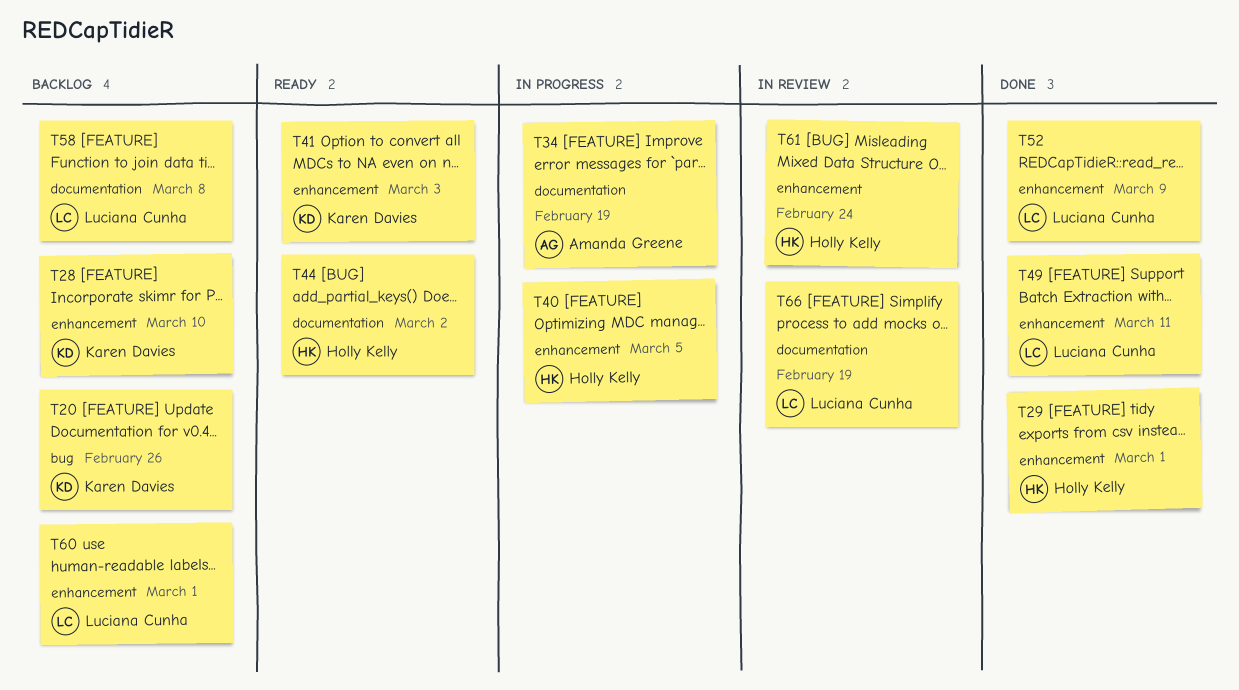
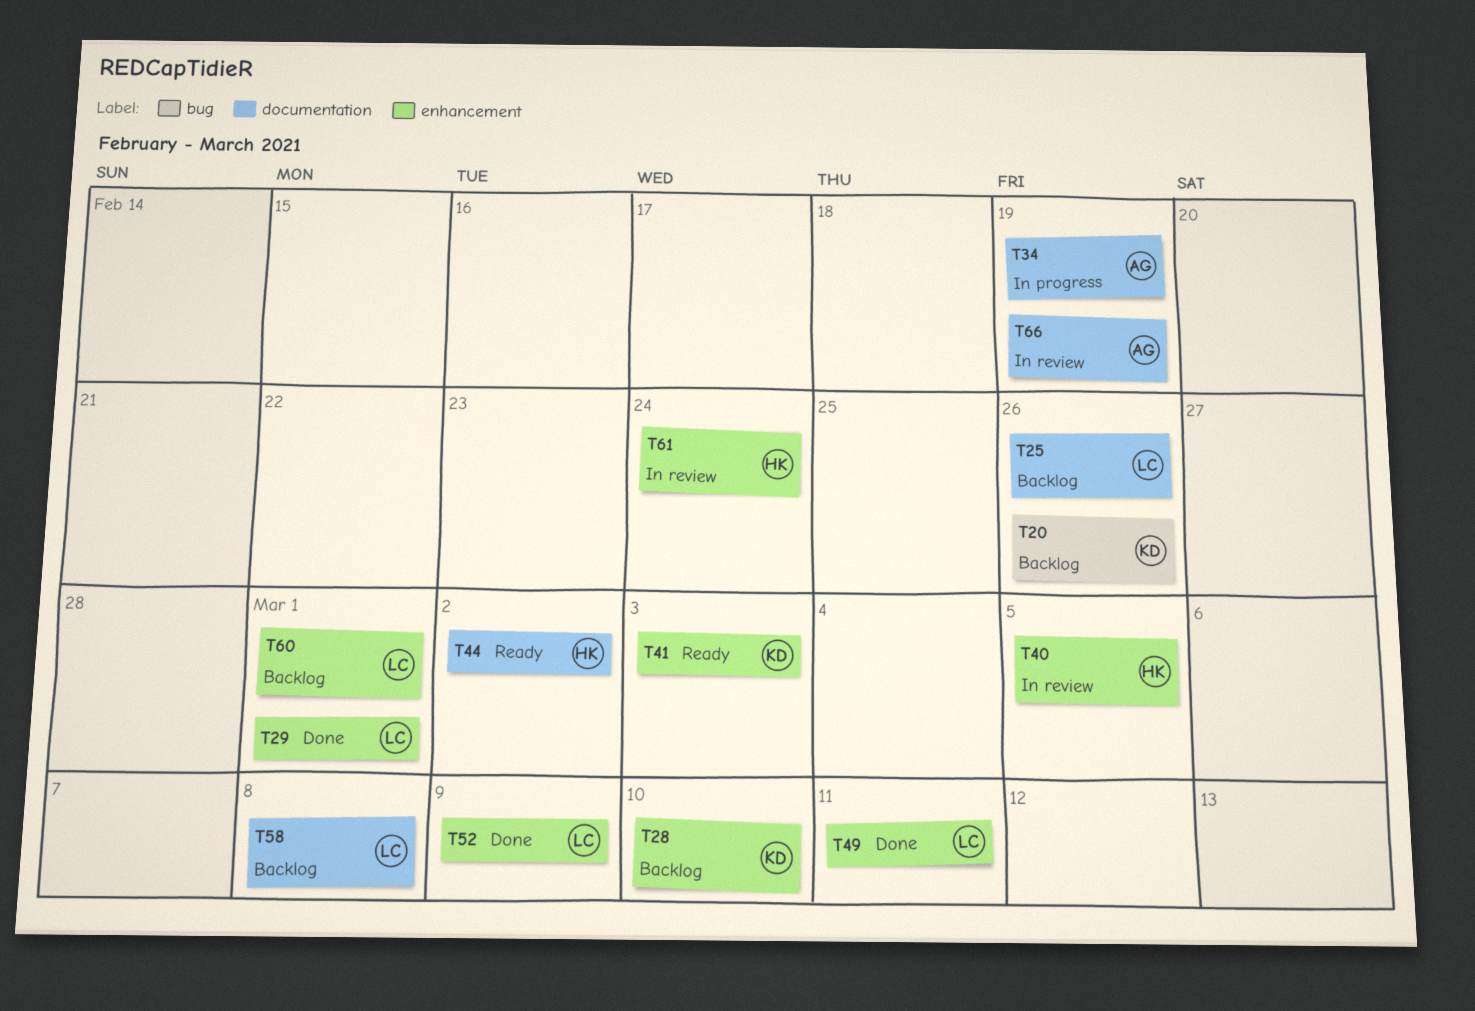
T25: none -> present
T29, owner: Holly Kelly -> Luciana Cunha
T40, status: In progress -> In review
T66, owner: Luciana Cunha -> Amanda Greene

